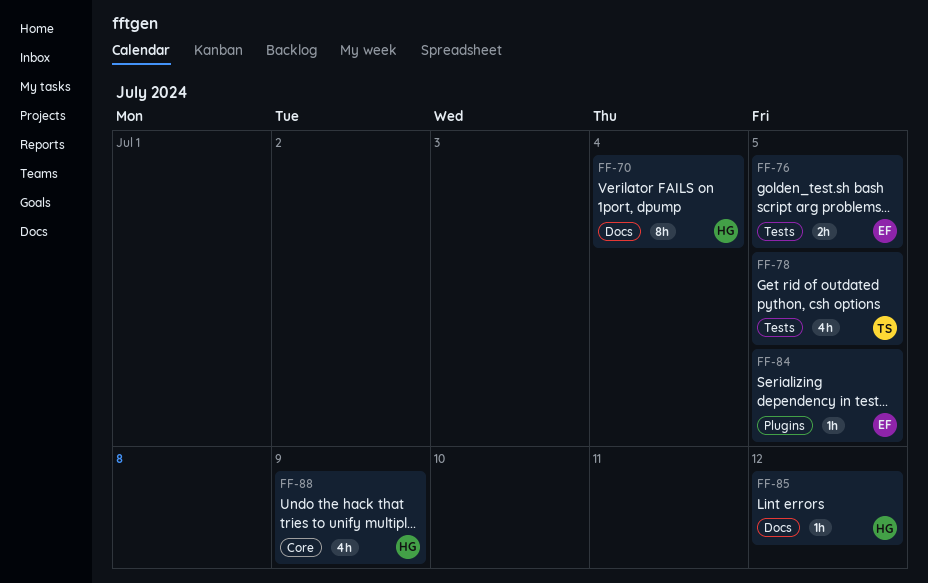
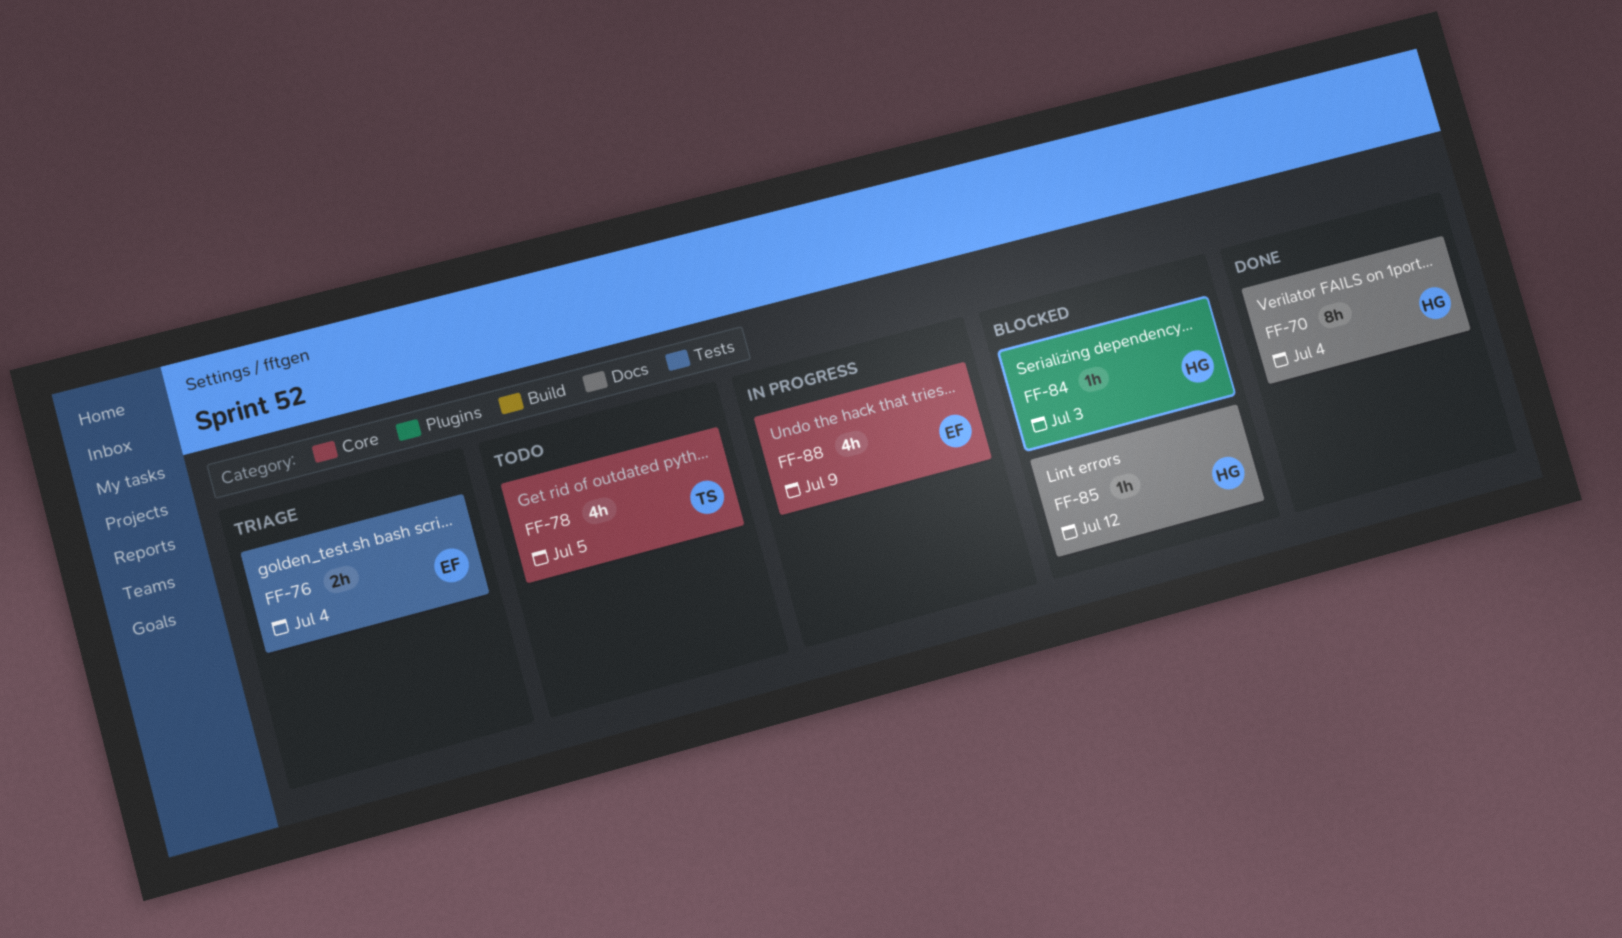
FF-76, due: Jul 5 -> Jul 4
FF-78, label: Tests -> Core
FF-84, owner: EF -> HG
FF-84, due: Jul 5 -> Jul 3
FF-88, owner: HG -> EF

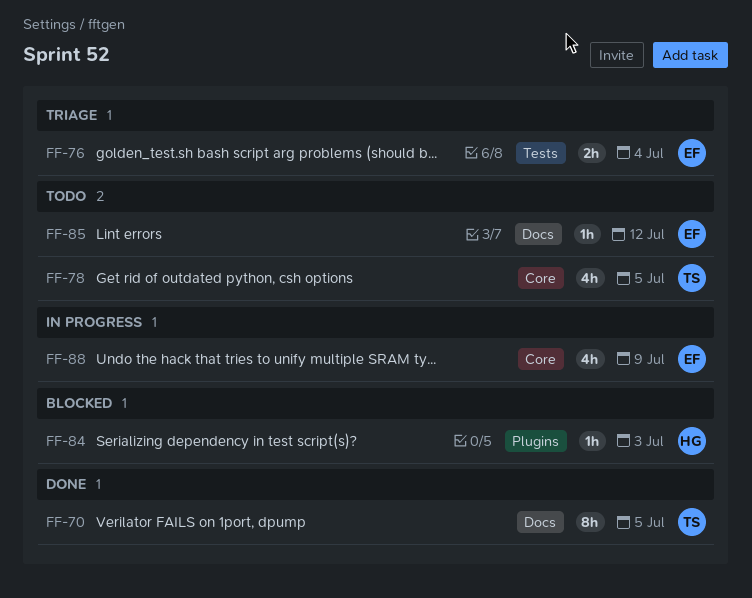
FF-70, owner: HG -> TS
FF-70, due: Jul 4 -> Jul 5
FF-85, status: Blocked -> Todo
FF-85, owner: HG -> EF

